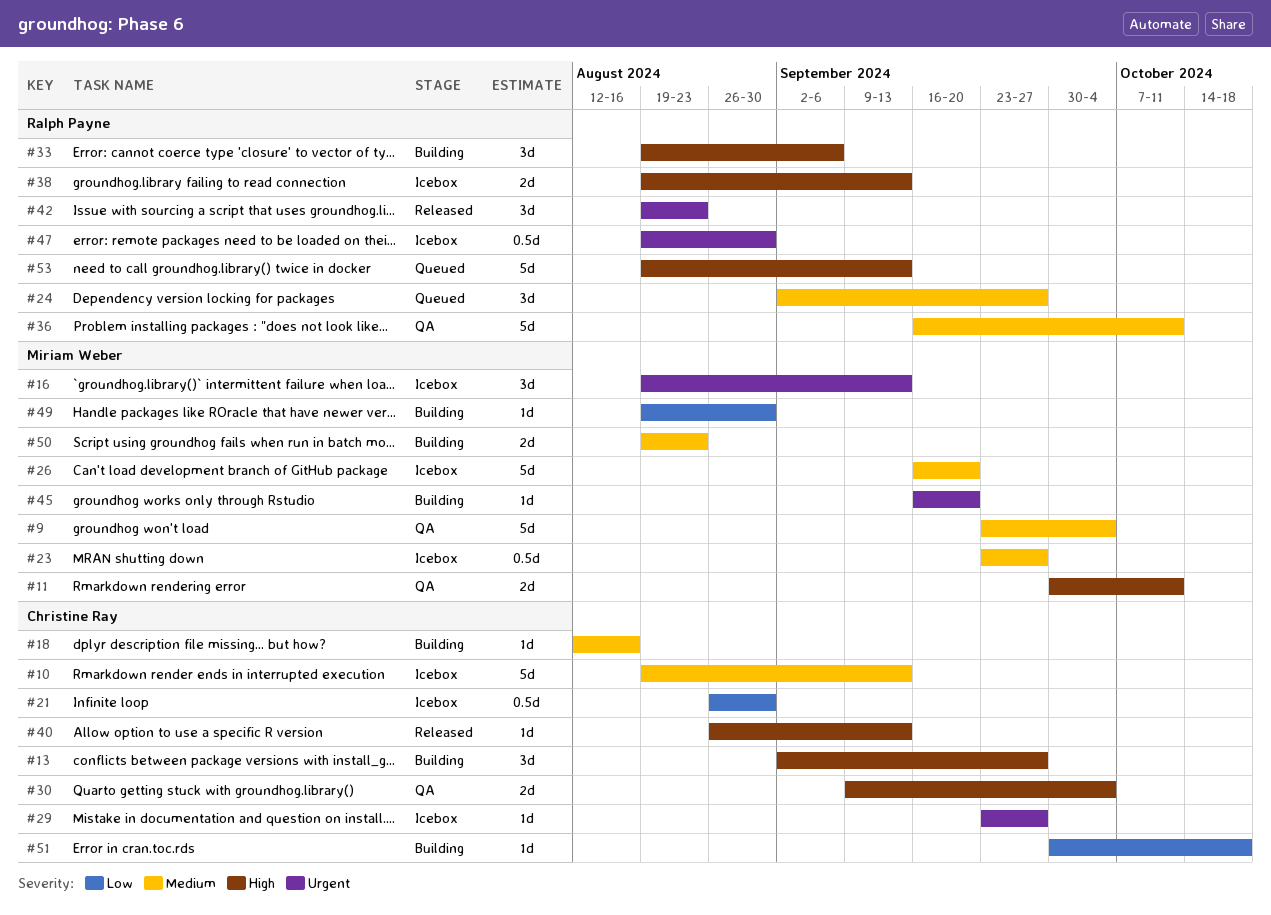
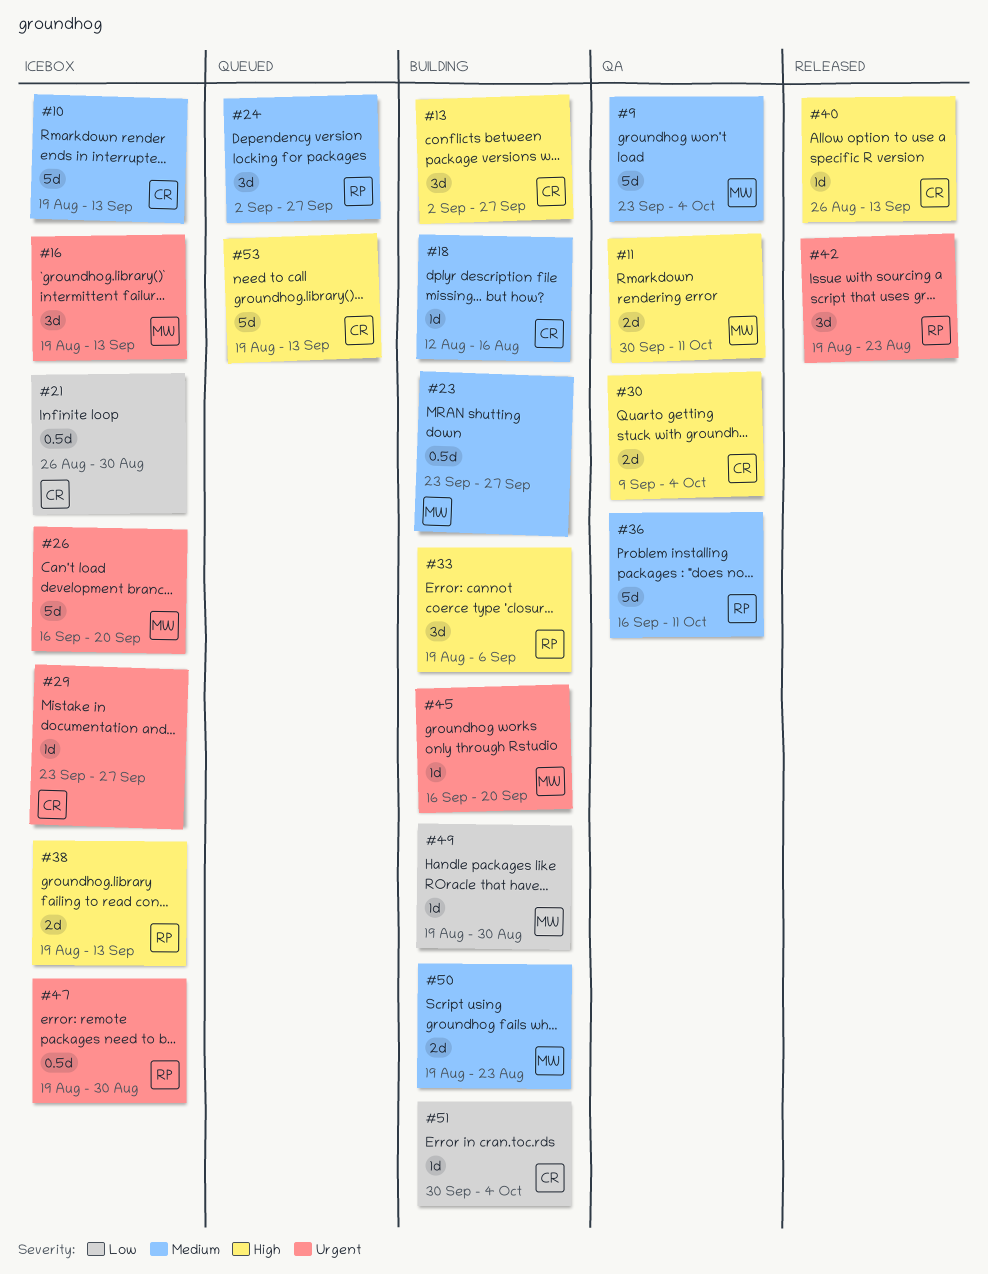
#23, status: Icebox -> Building
#26, priority: Medium -> Urgent
#51, due: Oct 18 -> Oct 4
#53, owner: Ralph Payne -> Christine Ray

